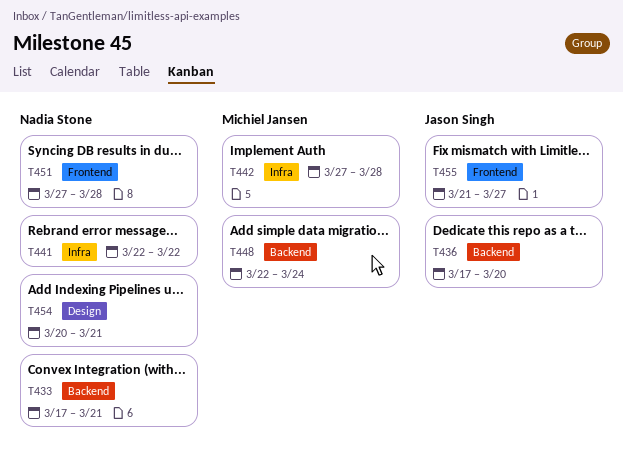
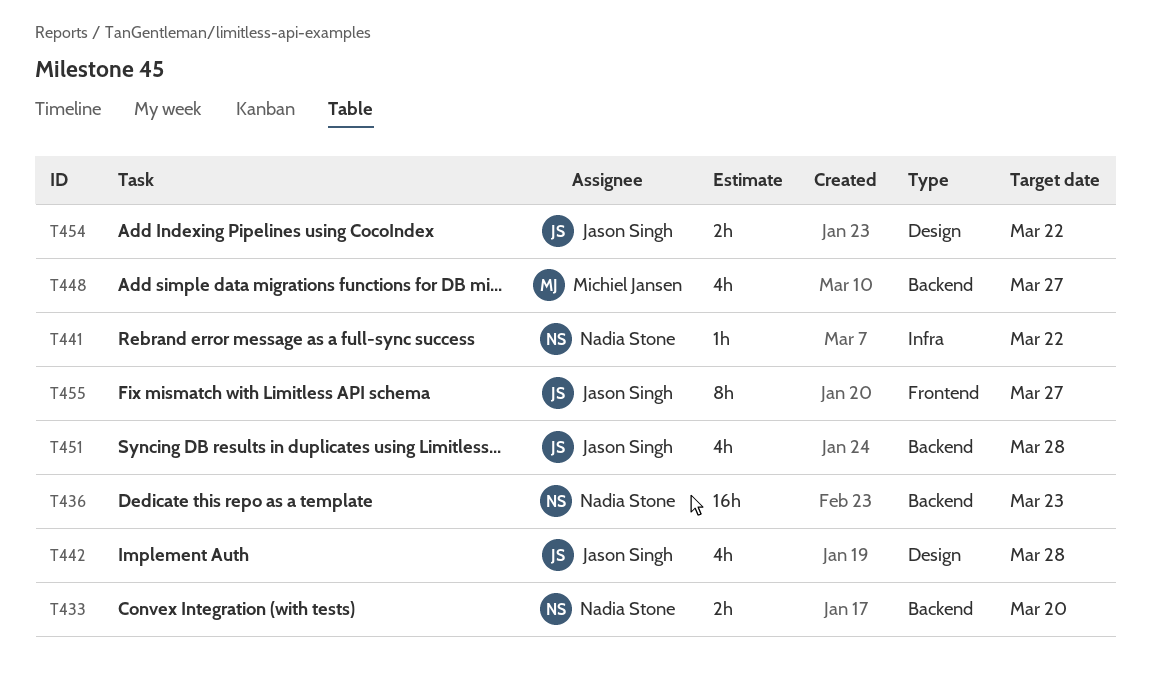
T433, due: Mar 21 -> Mar 20
T436, owner: Jason Singh -> Nadia Stone
T436, due: Mar 20 -> Mar 23
T442, owner: Michiel Jansen -> Jason Singh
T442, label: Infra -> Design
T448, due: Mar 24 -> Mar 27
T451, owner: Nadia Stone -> Jason Singh
T451, label: Frontend -> Backend
T454, owner: Nadia Stone -> Jason Singh
T454, due: Mar 21 -> Mar 22

